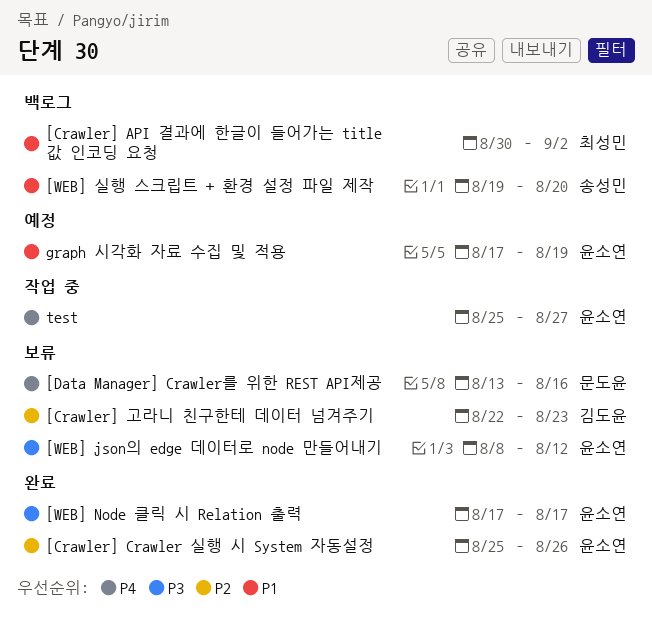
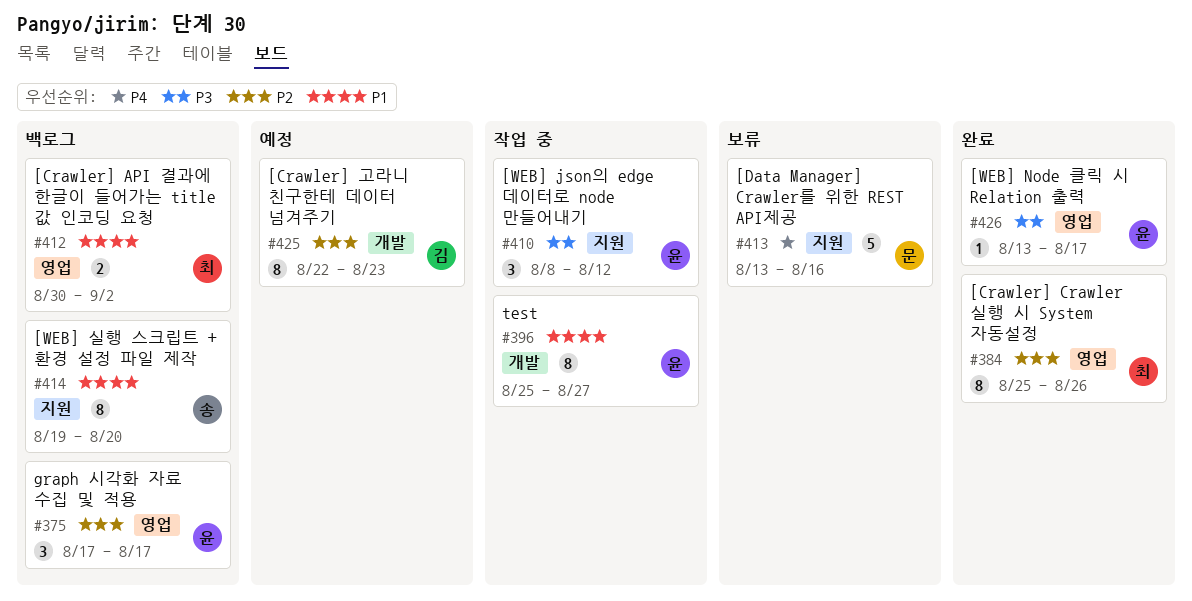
[Crawler] Crawler 실행 시 System 자동설정, owner: 윤소연 -> 최성민
[Crawler] 고라니 친구한테 데이터 넘겨주기, status: 보류 -> 예정
[WEB] json의 edge 데이터로 node 만들어내기, status: 보류 -> 작업 중
[WEB] Node 클릭 시 Relation 출력, start: Aug 17 -> Aug 13
graph 시각화 자료 수집 및 적용, status: 예정 -> 백로그
graph 시각화 자료 수집 및 적용, priority: P1 -> P2
graph 시각화 자료 수집 및 적용, due: Aug 19 -> Aug 17
test, priority: P4 -> P1

